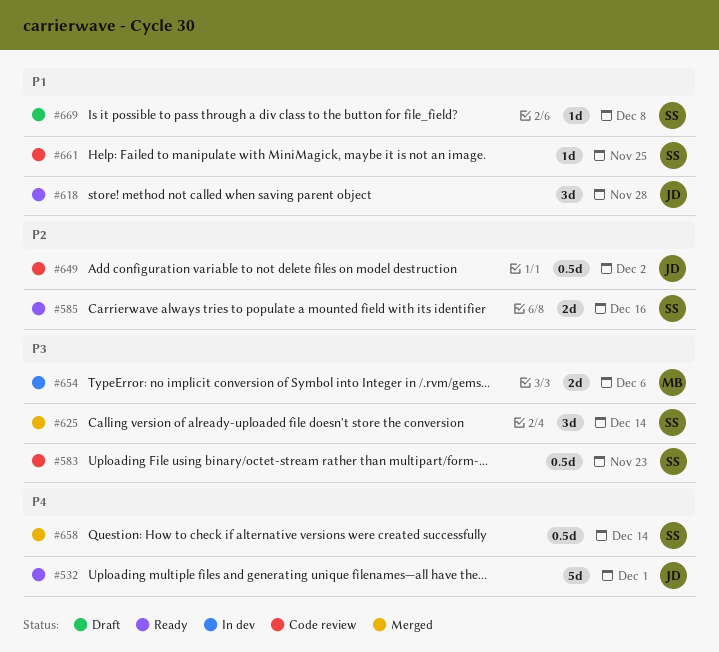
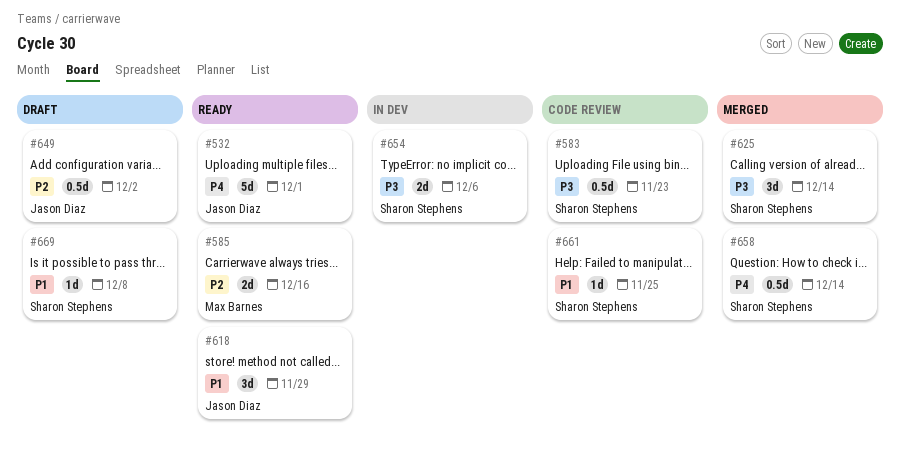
#585, owner: Sharon Stephens -> Max Barnes
#618, due: Nov 28 -> Nov 29
#649, status: Code review -> Draft
#654, owner: Max Barnes -> Sharon Stephens

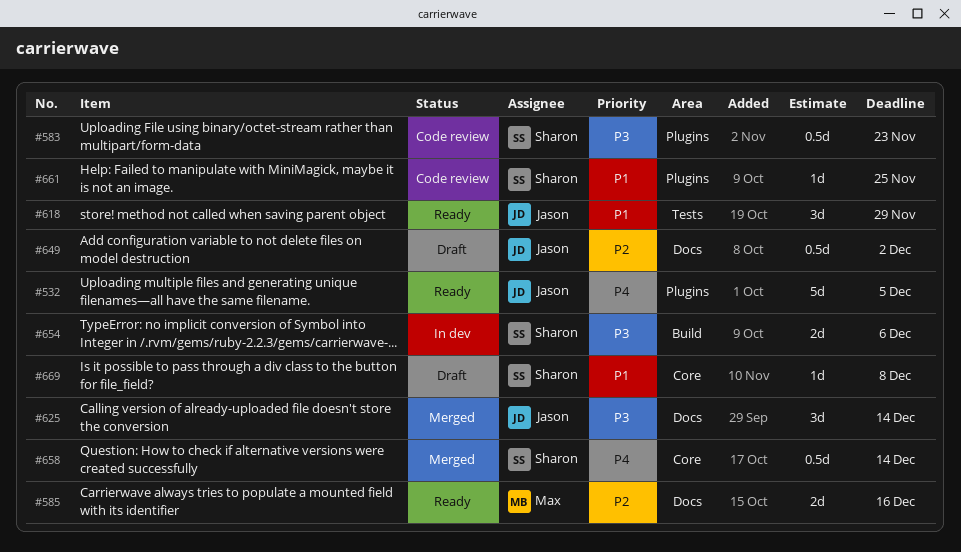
#532, due: Dec 1 -> Dec 5
#625, owner: Sharon Stephens -> Jason Diaz

